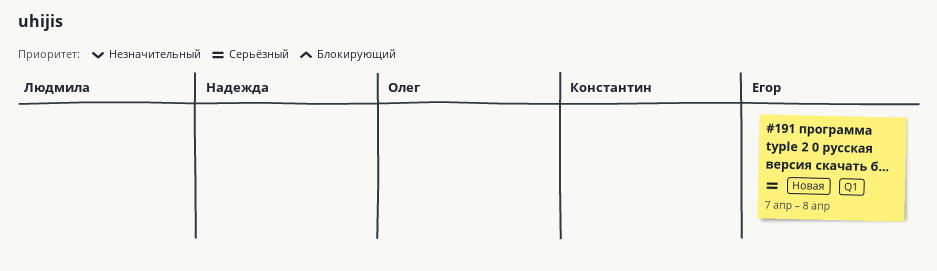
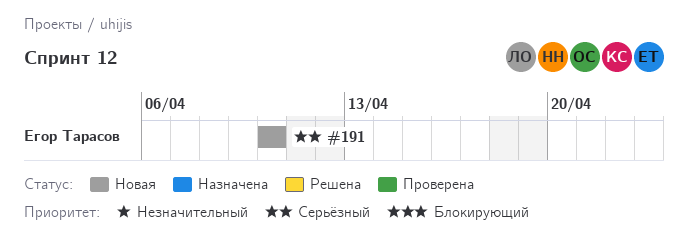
#191, start: Apr 7 -> Apr 10
#191, due: Apr 8 -> Apr 10

